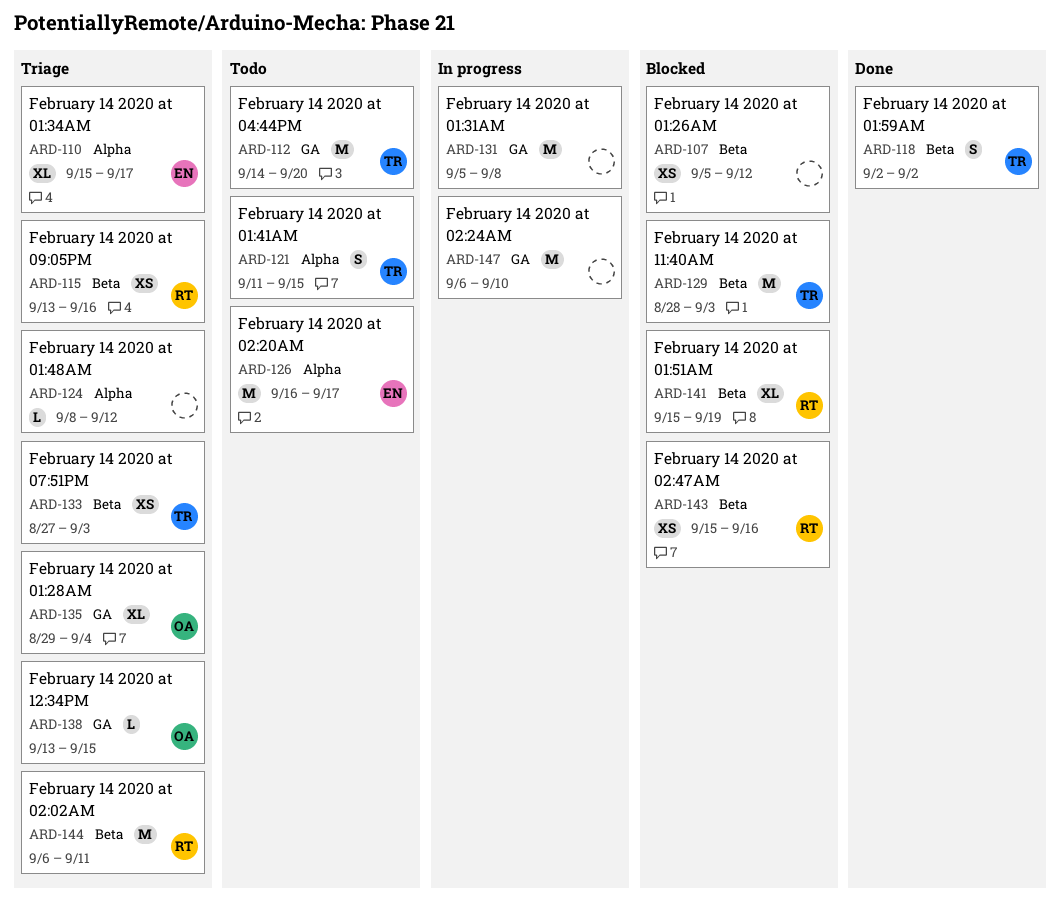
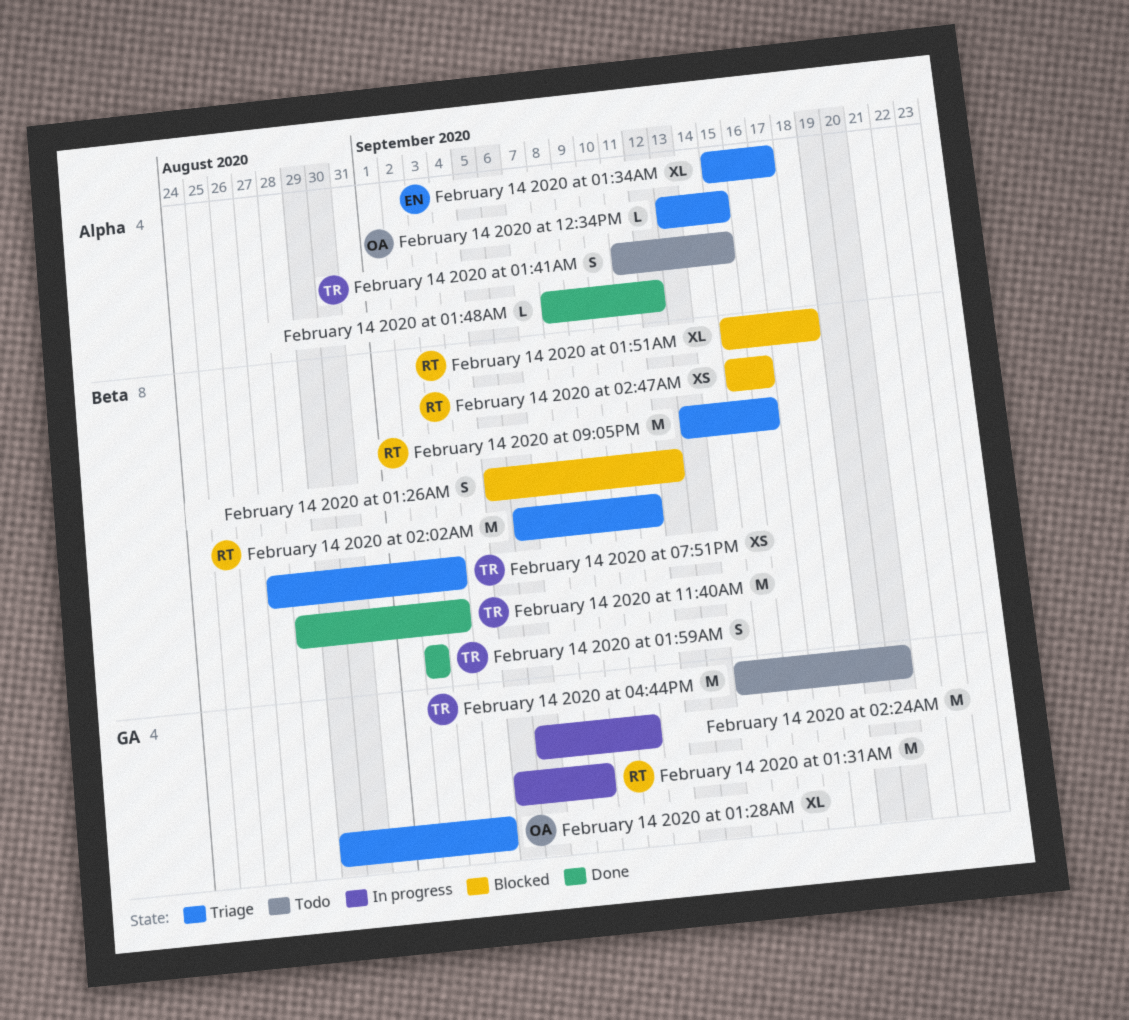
February 14 2020 at 01:26AM, estimate: XS -> S
February 14 2020 at 01:31AM, owner: none -> RT
February 14 2020 at 01:48AM, status: Triage -> Done
February 14 2020 at 01:51AM, due: Sep 19 -> Sep 18
February 14 2020 at 02:20AM: present -> none
February 14 2020 at 09:05PM, estimate: XS -> M
February 14 2020 at 11:40AM, status: Blocked -> Done
February 14 2020 at 12:34PM, label: GA -> Alpha

